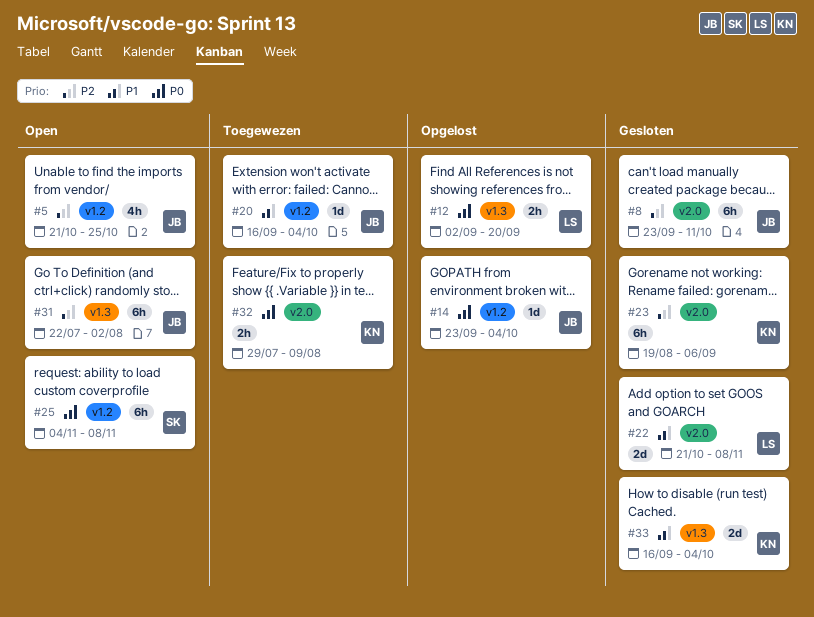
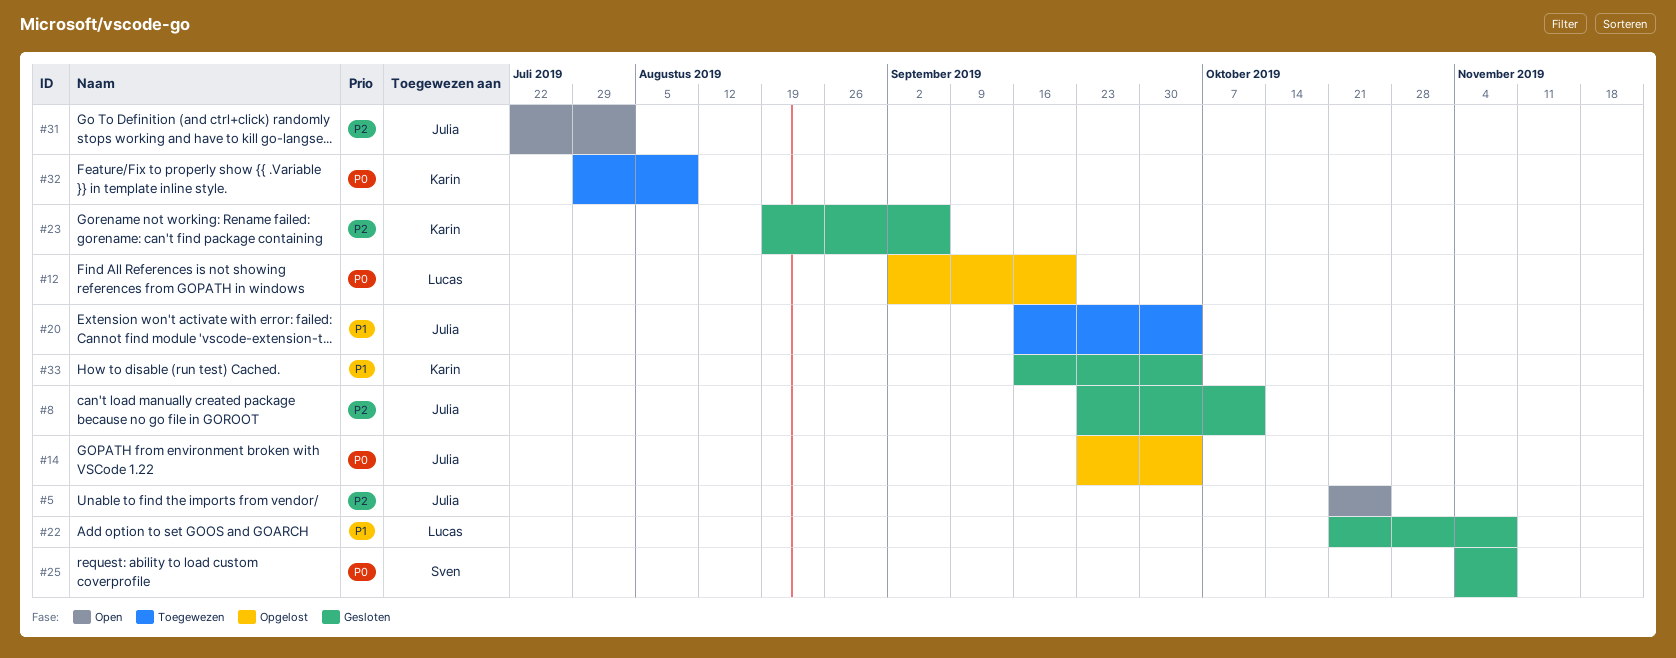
#25, status: Open -> Gesloten

